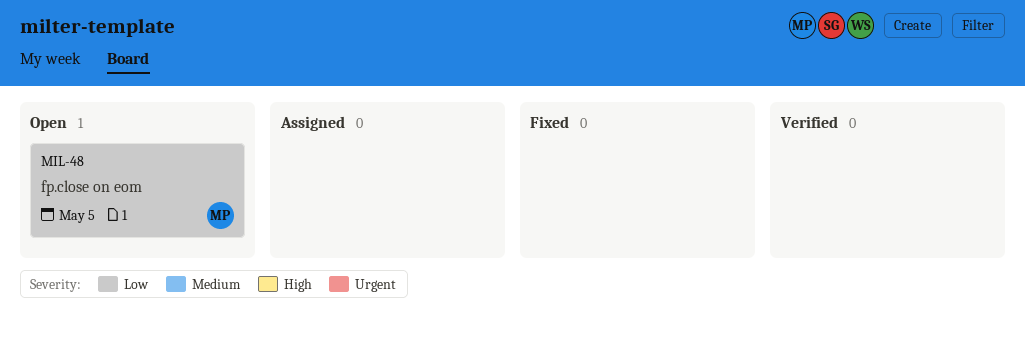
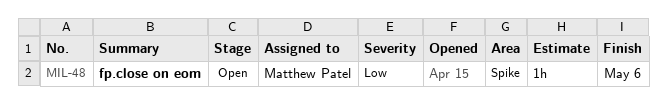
MIL-48, due: May 5 -> May 6

